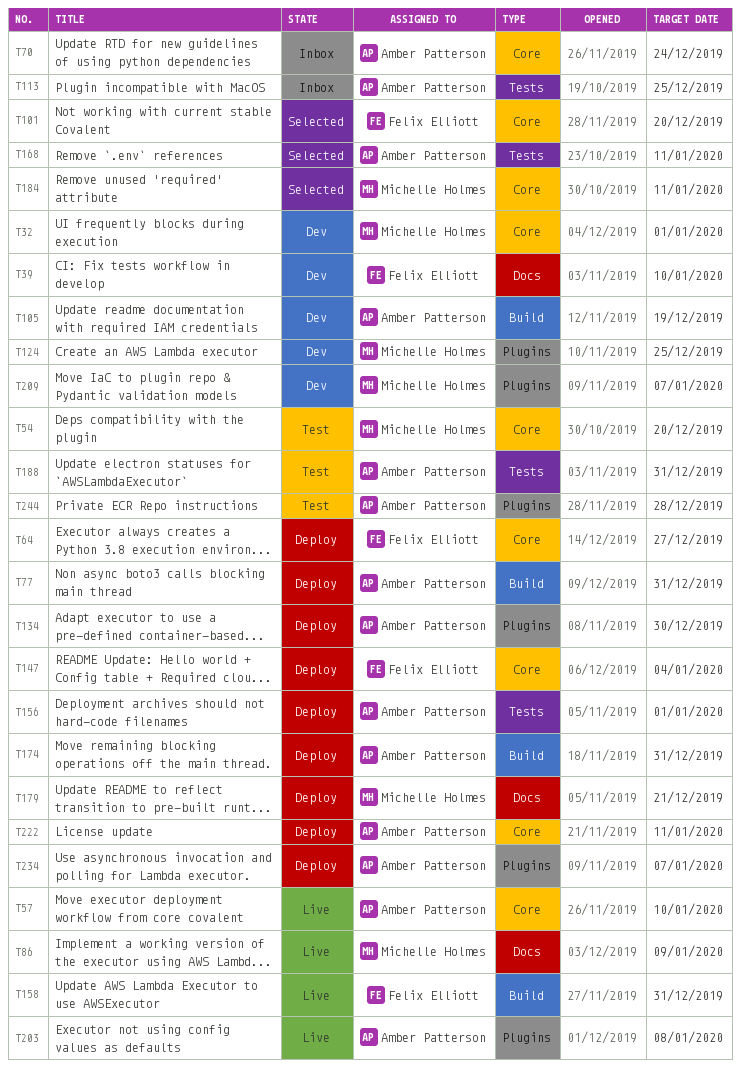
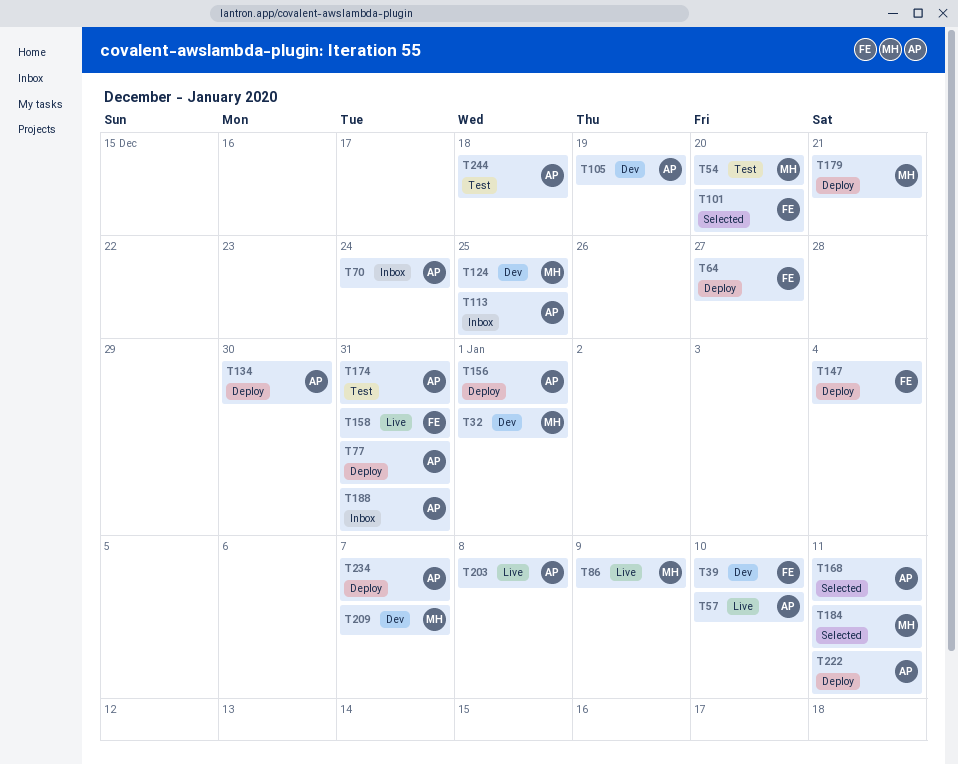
T174, status: Deploy -> Test
T188, status: Test -> Inbox
T244, due: Dec 28 -> Dec 18

